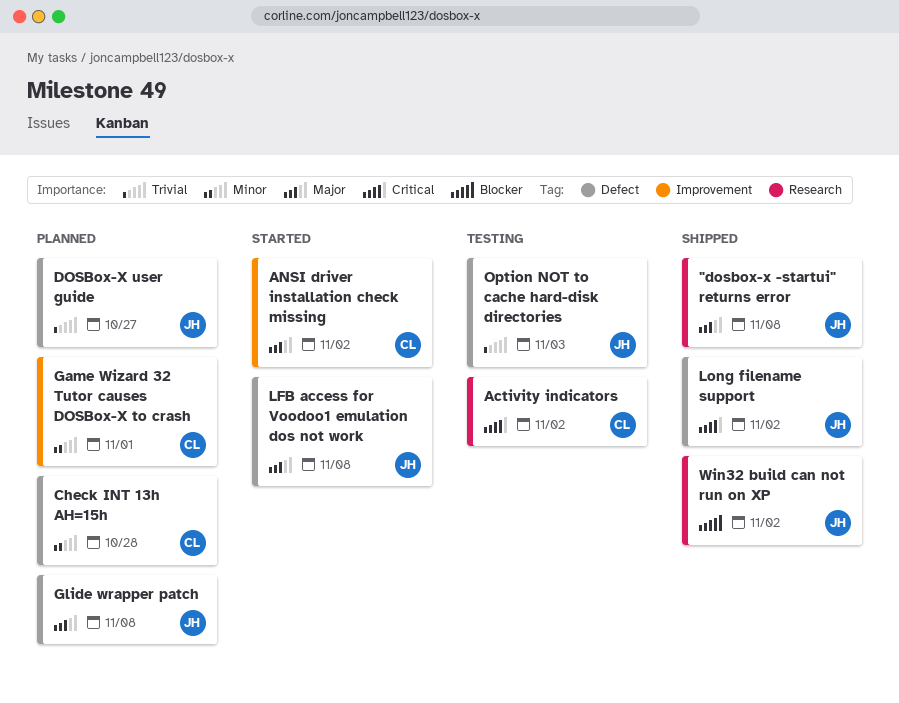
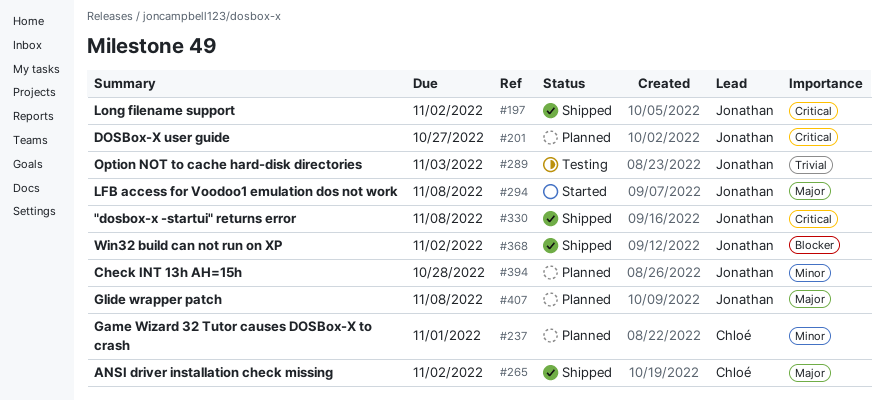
"dosbox-x -startui" returns error, priority: Major -> Critical
Activity indicators: present -> none
ANSI driver installation check missing, status: Started -> Shipped
Check INT 13h AH=15h, owner: Chloé -> Jonathan
DOSBox-X user guide, priority: Trivial -> Critical

